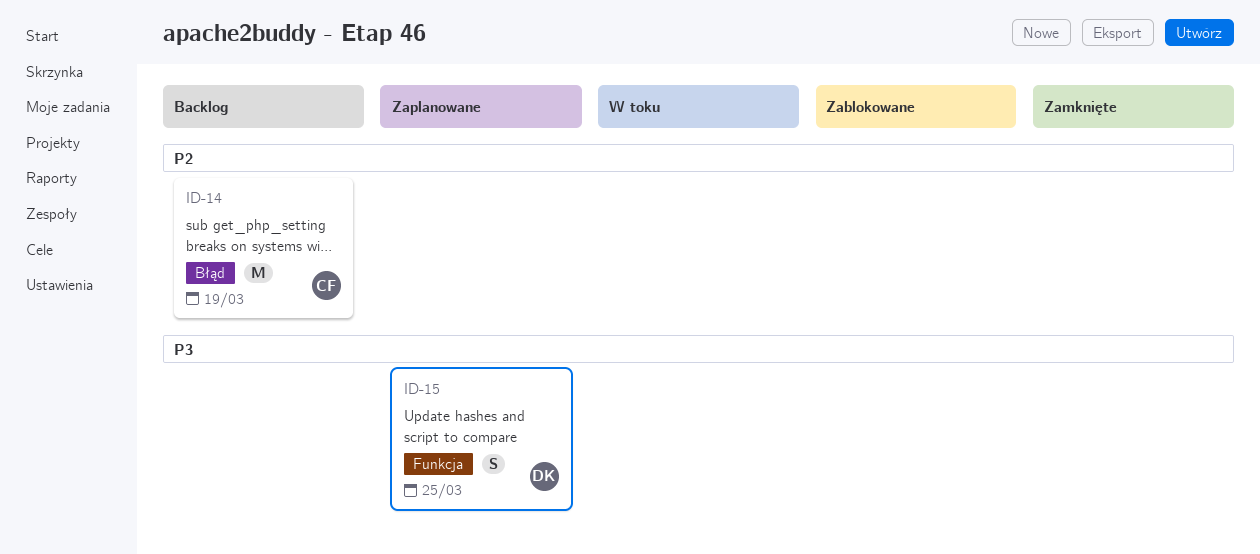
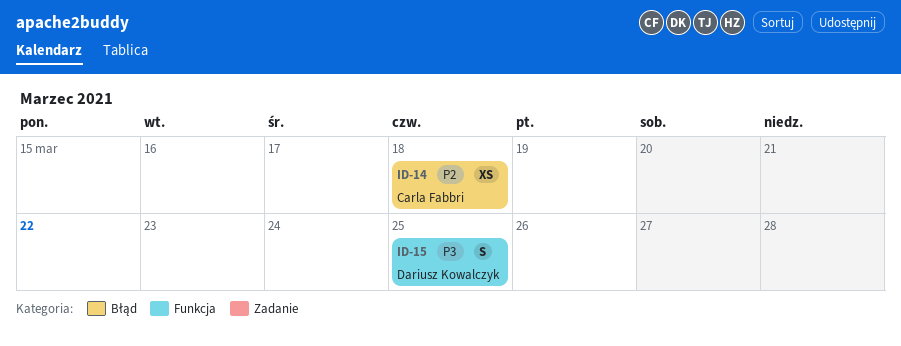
ID-14, estimate: M -> XS
ID-14, due: Mar 19 -> Mar 18

